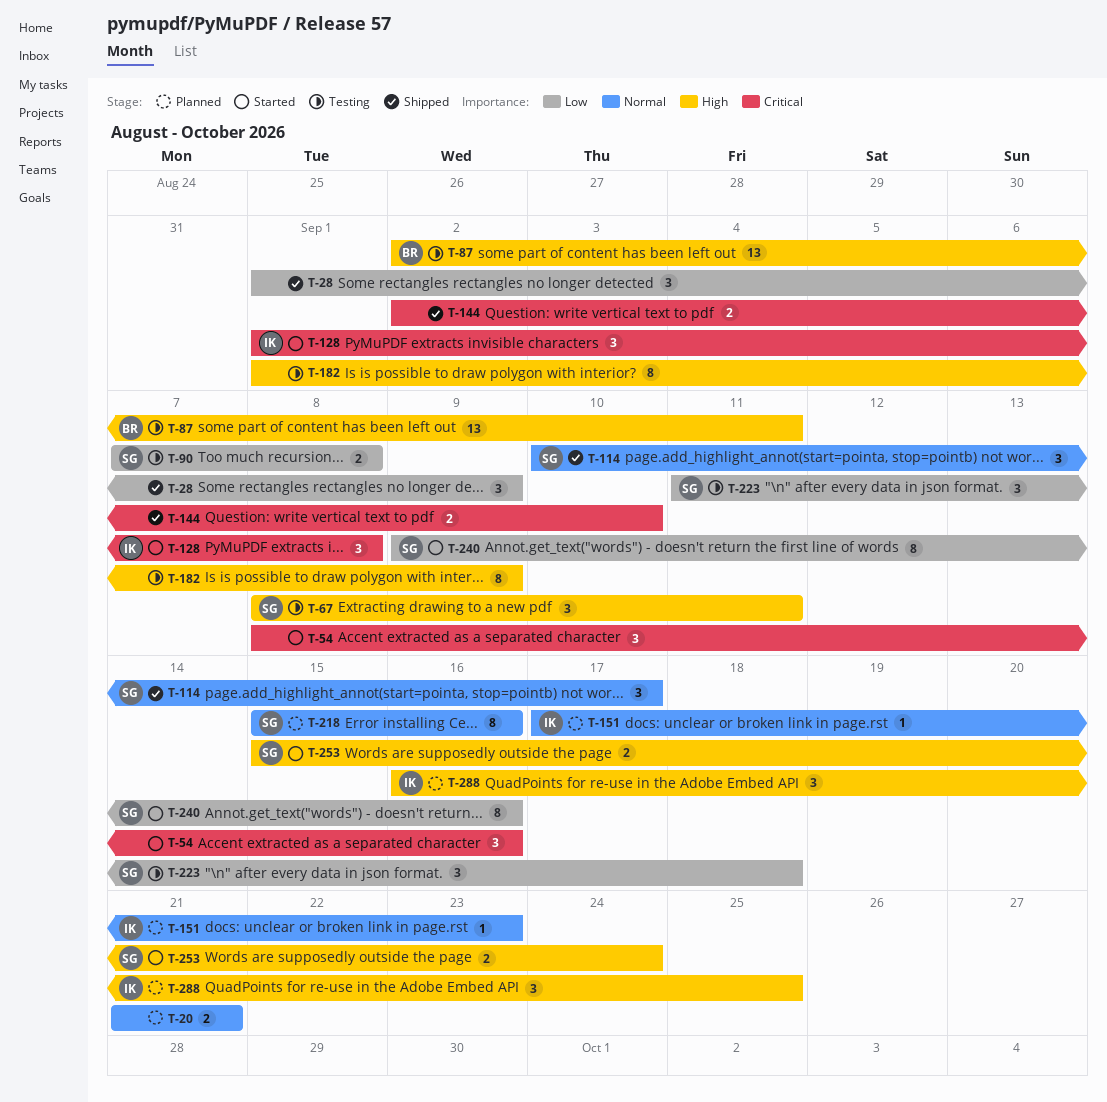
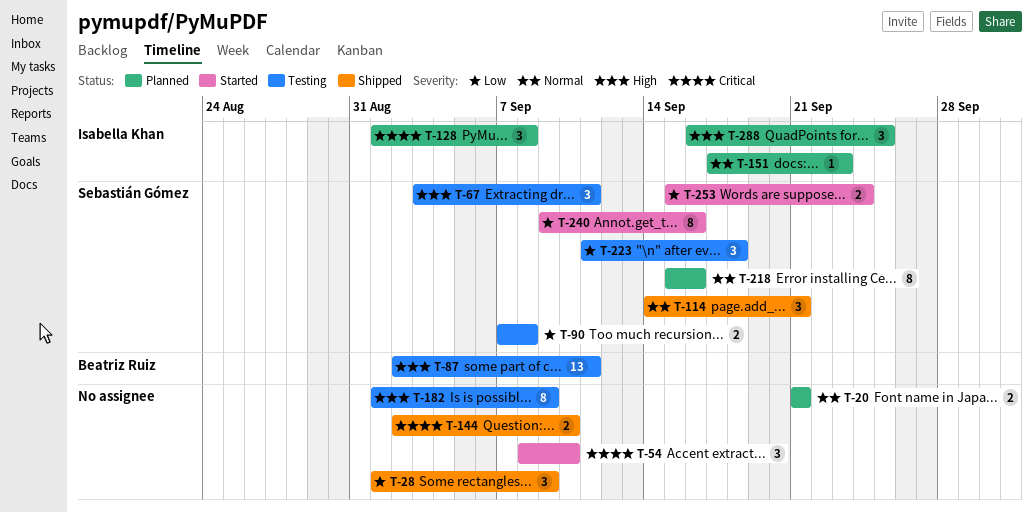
T-54, due: Sep 16 -> Sep 10
T-67, start: Sep 8 -> Sep 3
T-114, start: Sep 10 -> Sep 14
T-114, due: Sep 17 -> Sep 21
T-128, status: Started -> Planned
T-253, priority: High -> Low

